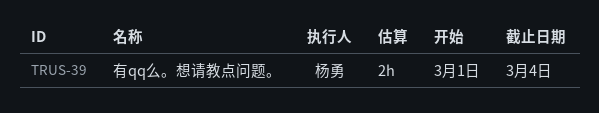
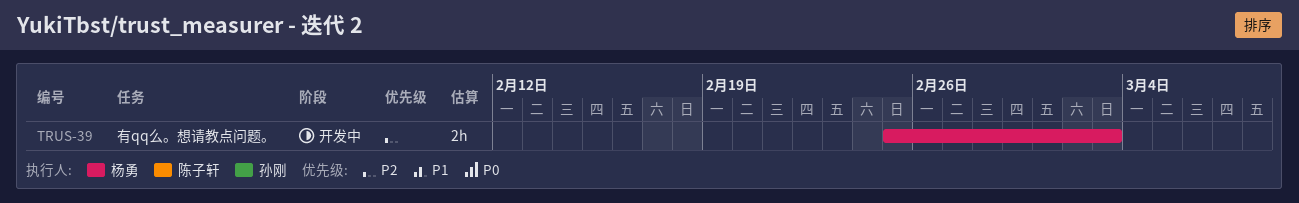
TRUS-39, start: Mar 1 -> Feb 25
TRUS-39, due: Mar 4 -> Mar 3

